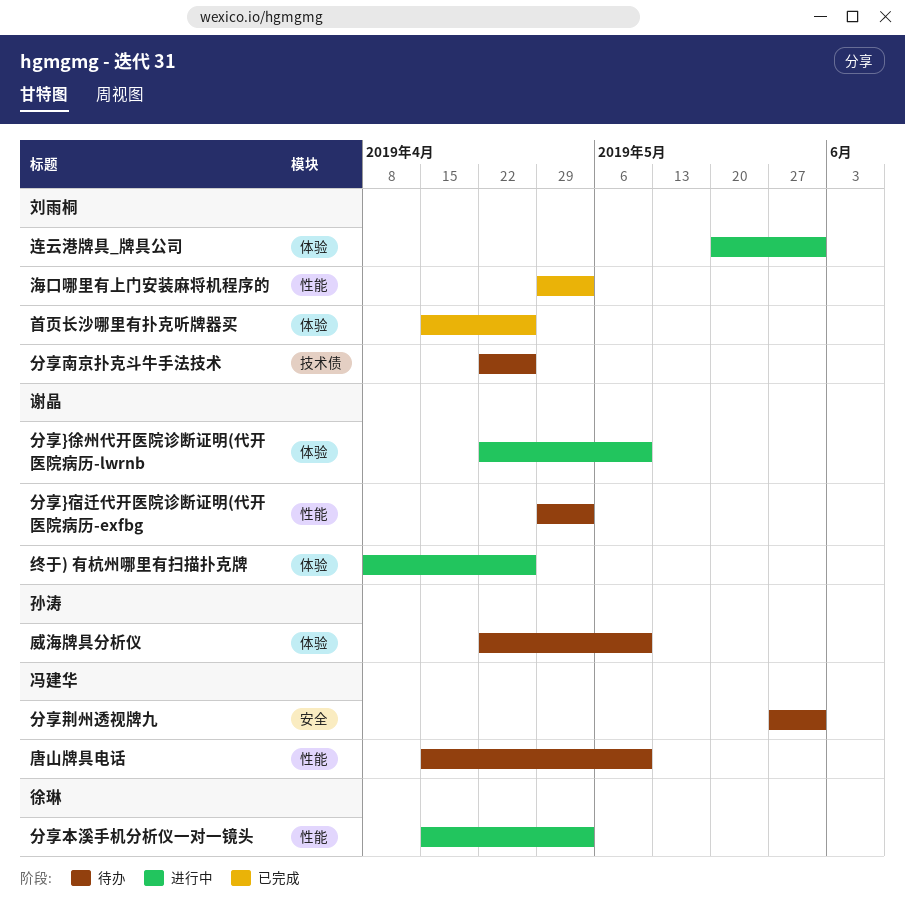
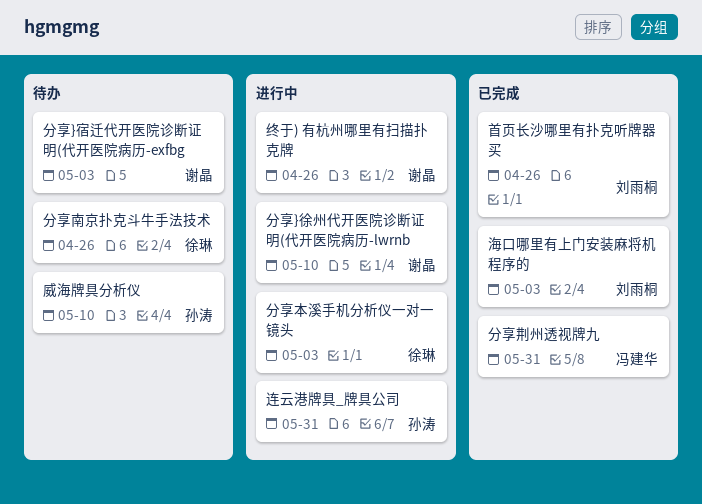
分享南京扑克斗牛手法技术, owner: 刘雨桐 -> 徐琳
分享荆州透视牌九, status: 待办 -> 已完成
唐山牌具电话: present -> none
连云港牌具_牌具公司, owner: 刘雨桐 -> 孙涛

